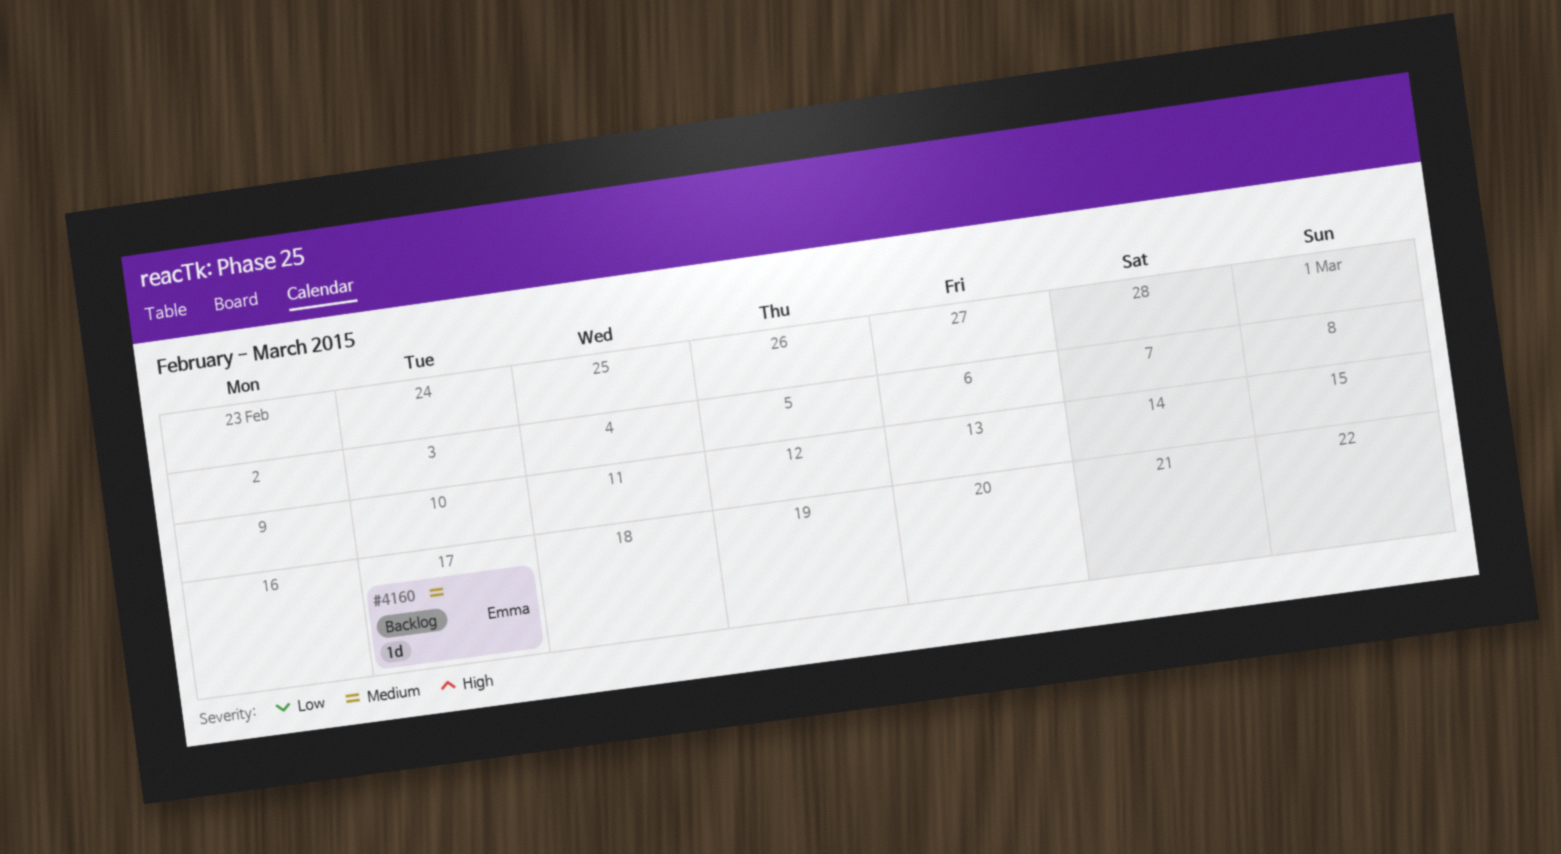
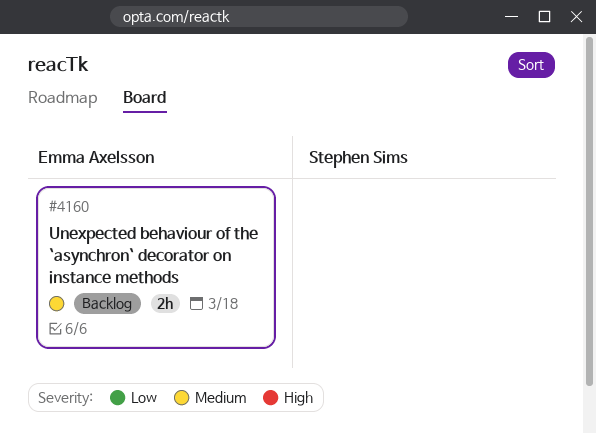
#4160, estimate: 1d -> 2h
#4160, due: Mar 17 -> Mar 18

